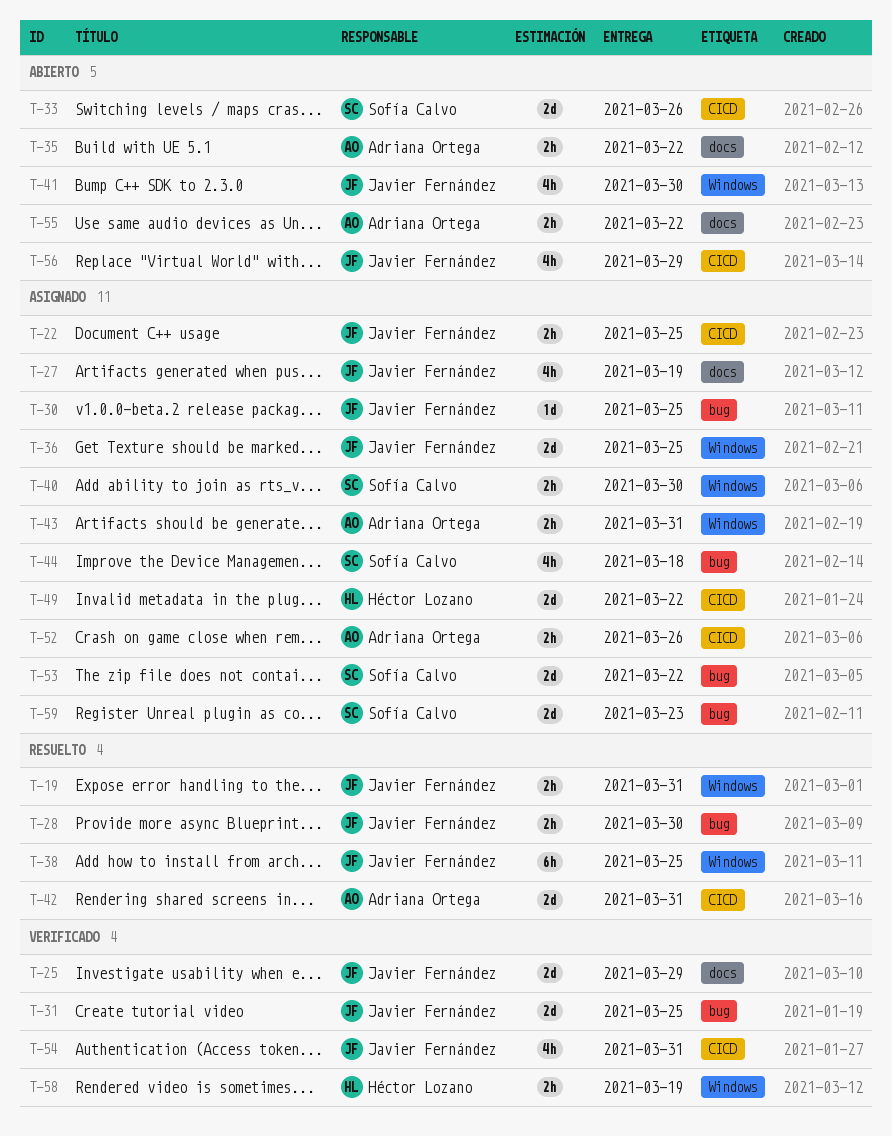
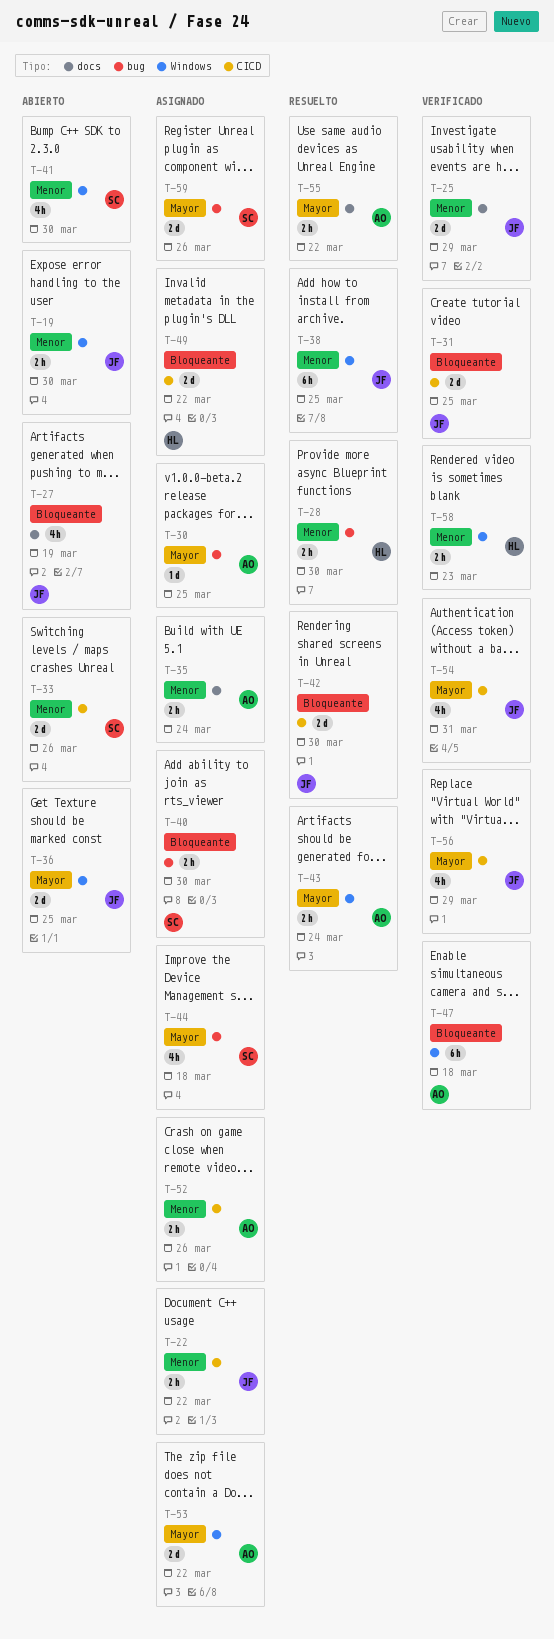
T-19, status: Resuelto -> Abierto
T-19, due: Mar 31 -> Mar 30
T-22, due: Mar 25 -> Mar 22
T-27, status: Asignado -> Abierto
T-28, owner: Javier Fernández -> Héctor Lozano
T-30, owner: Javier Fernández -> Adriana Ortega
T-31, label: bug -> CICD
T-35, status: Abierto -> Asignado
T-35, due: Mar 22 -> Mar 24
T-36, status: Asignado -> Abierto
T-40, label: Windows -> bug
T-41, owner: Javier Fernández -> Sofía Calvo
T-42, owner: Adriana Ortega -> Javier Fernández
T-42, due: Mar 31 -> Mar 30
T-43, status: Asignado -> Resuelto
T-43, due: Mar 31 -> Mar 24
T-47: none -> present
T-53, owner: Sofía Calvo -> Adriana Ortega
T-53, label: bug -> Windows
T-55, status: Abierto -> Resuelto
T-56, status: Abierto -> Verificado
T-58, due: Mar 19 -> Mar 23
T-59, due: Mar 23 -> Mar 26

